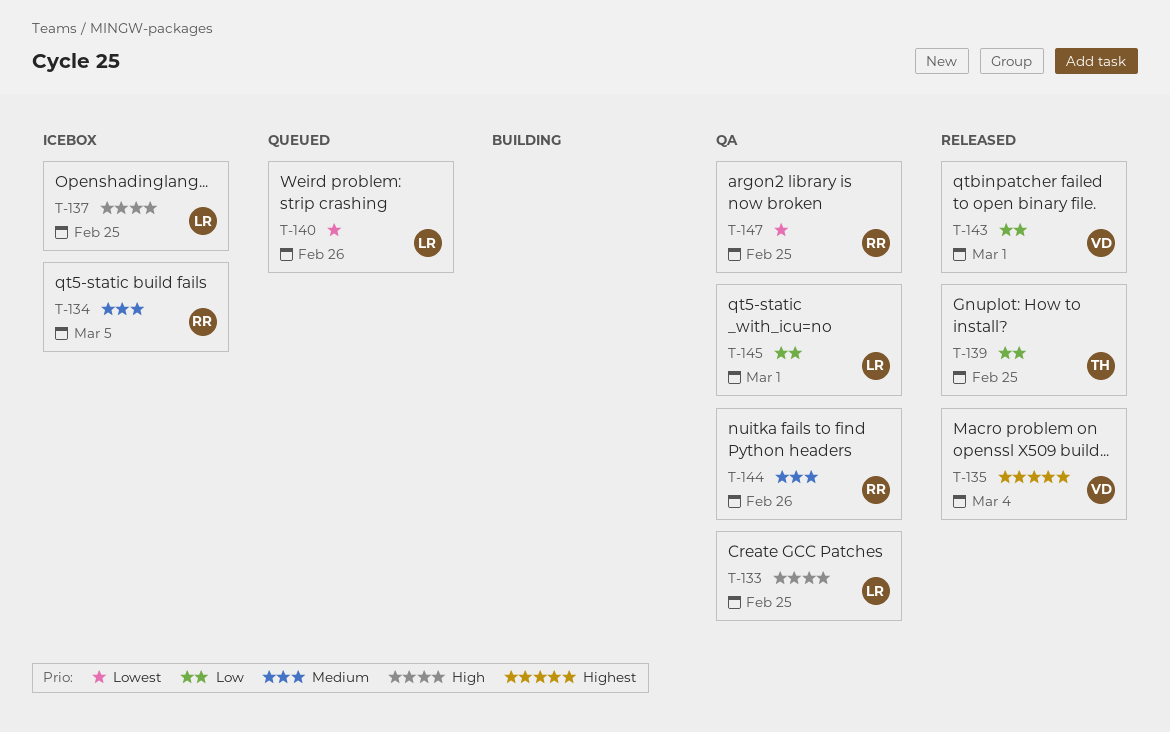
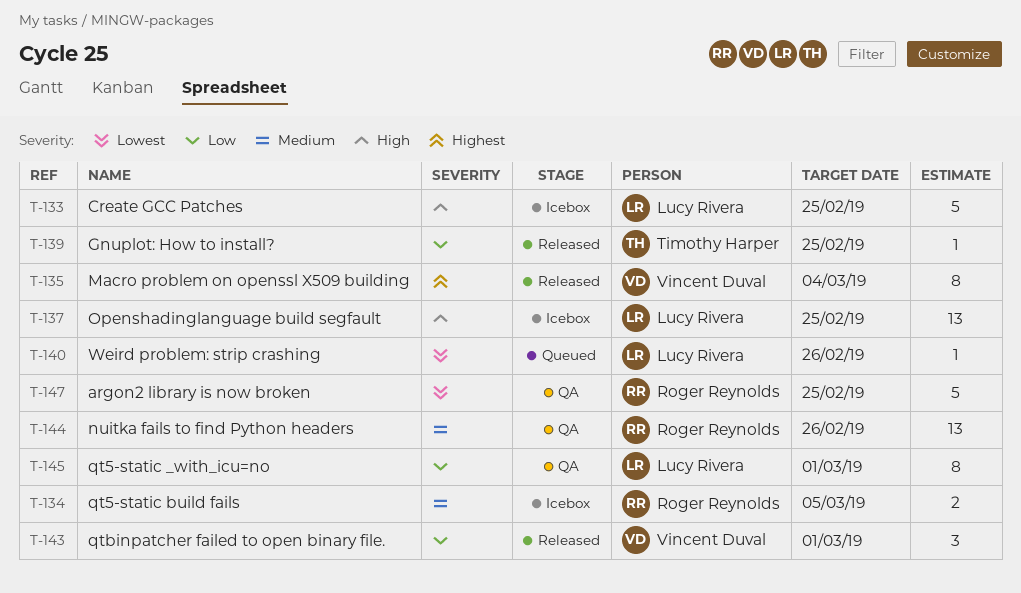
T-133, status: QA -> Icebox

